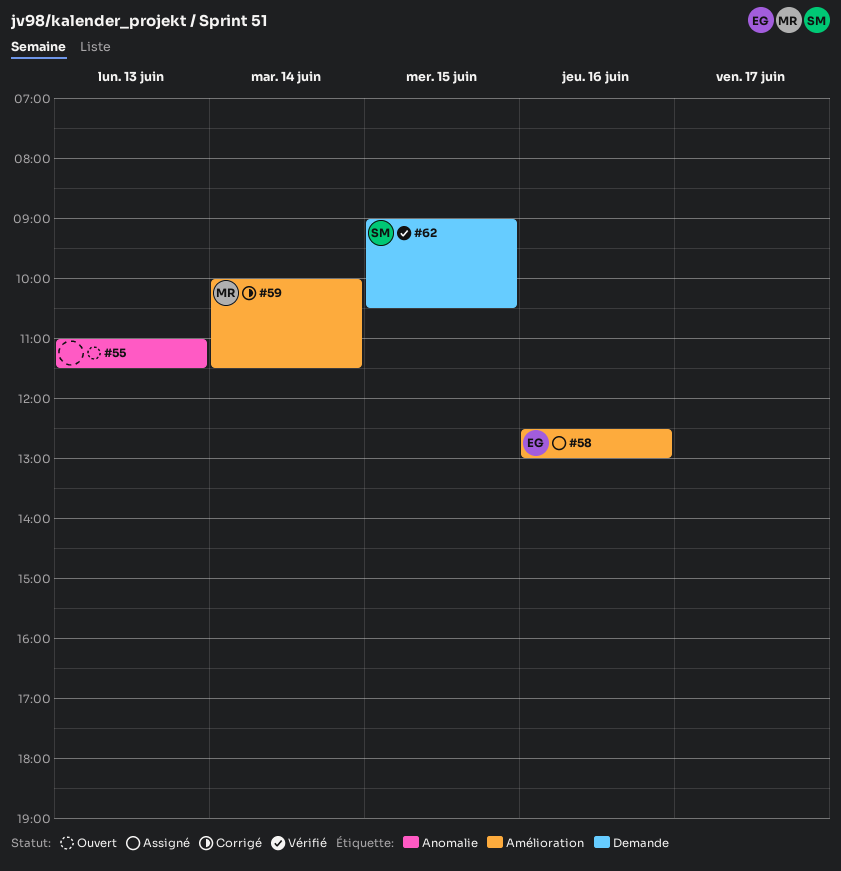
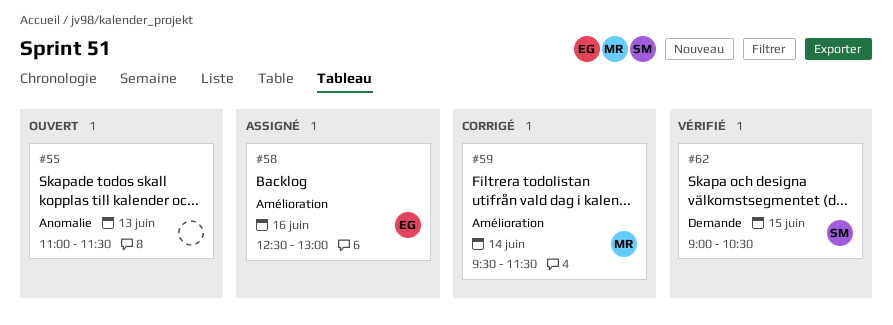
#59, begins: 10:00 -> 09:30

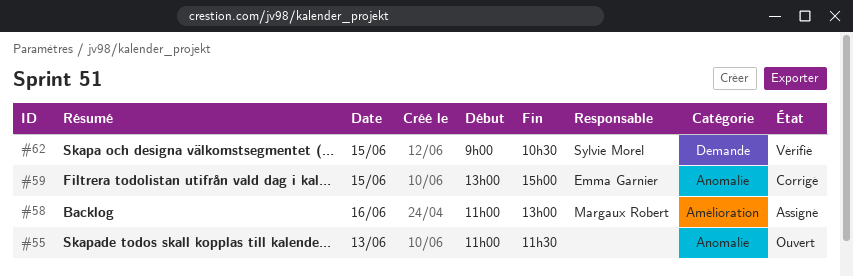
#58, owner: Emma Garnier -> Margaux Robert
#58, begins: 12:30 -> 11:00
#59, owner: Margaux Robert -> Emma Garnier
#59, label: Amélioration -> Anomalie
#59, day: Jun 14 -> Jun 15
#59, begins: 09:30 -> 13:00
#59, ends: 11:30 -> 15:00

